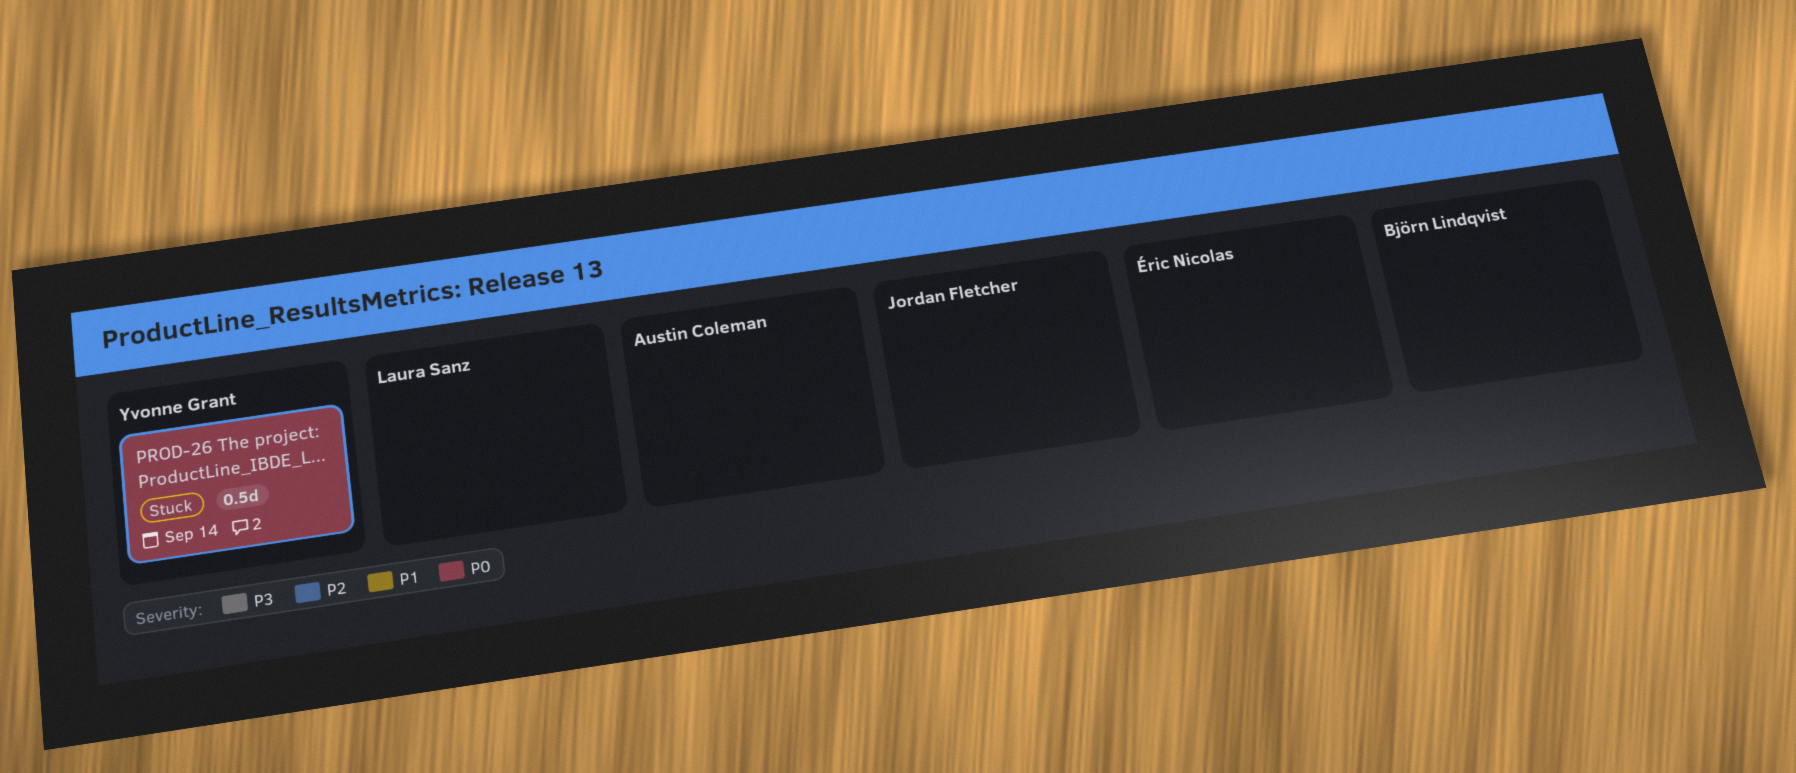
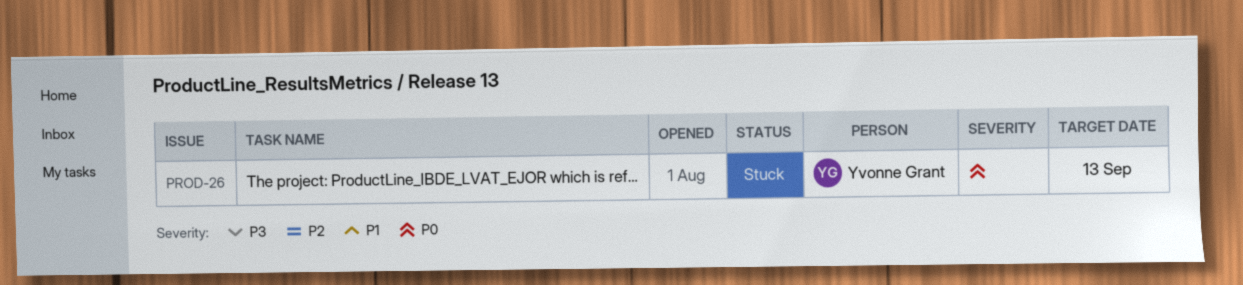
PROD-26, due: Sep 14 -> Sep 13

